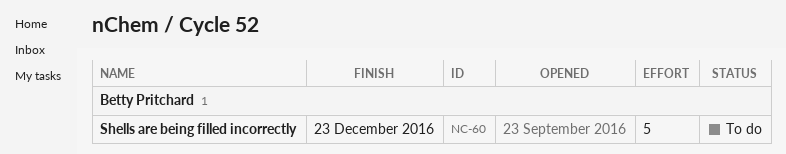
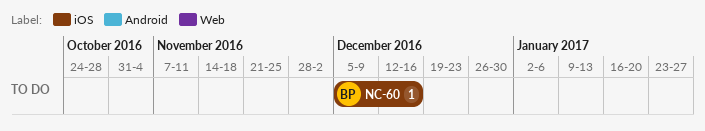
NC-60, estimate: 5 -> 1
NC-60, due: Dec 23 -> Dec 16

